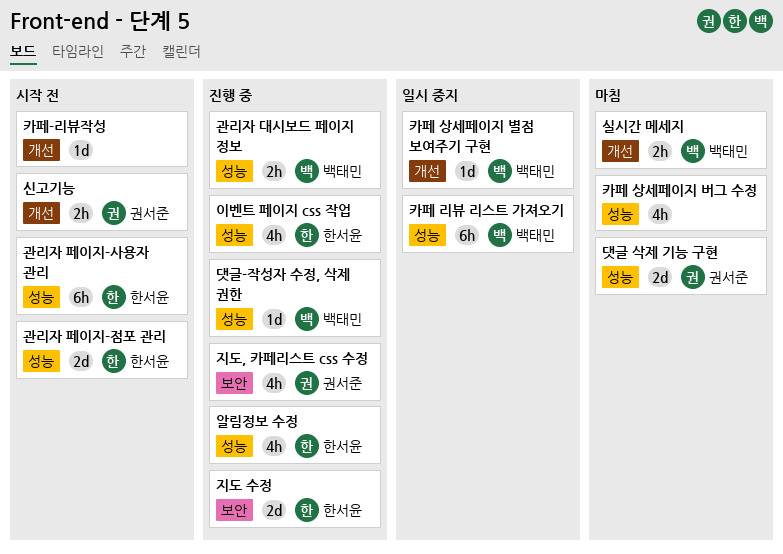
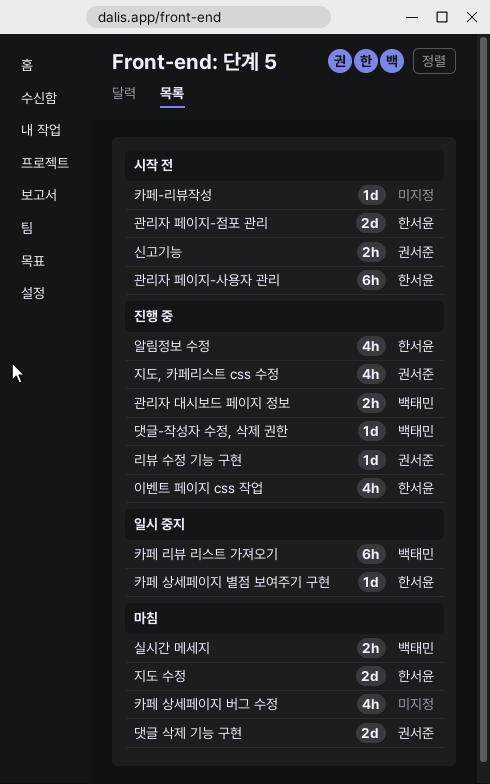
리뷰 수정 기능 구현: none -> present
지도 수정, status: 진행 중 -> 마침
카페 상세페이지 별점 보여주기 구현, owner: 백태민 -> 한서윤

